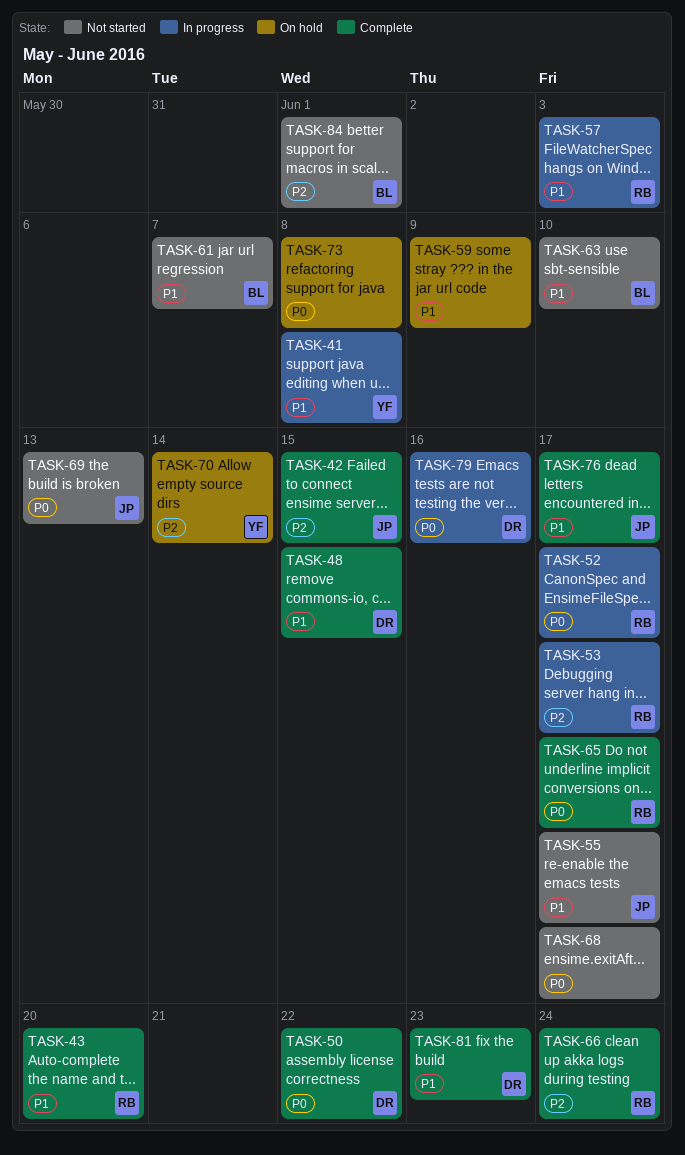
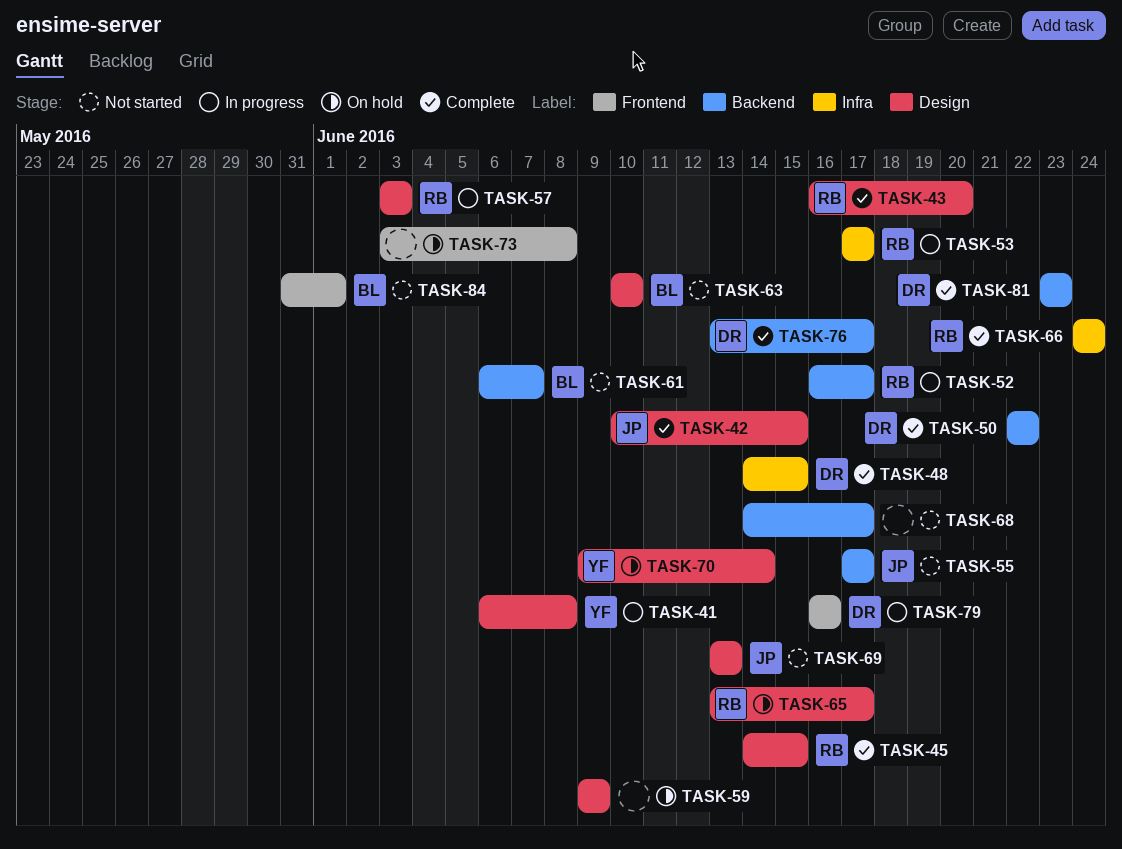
TASK-45: none -> present
TASK-65, status: Complete -> On hold
TASK-76, owner: JP -> DR

